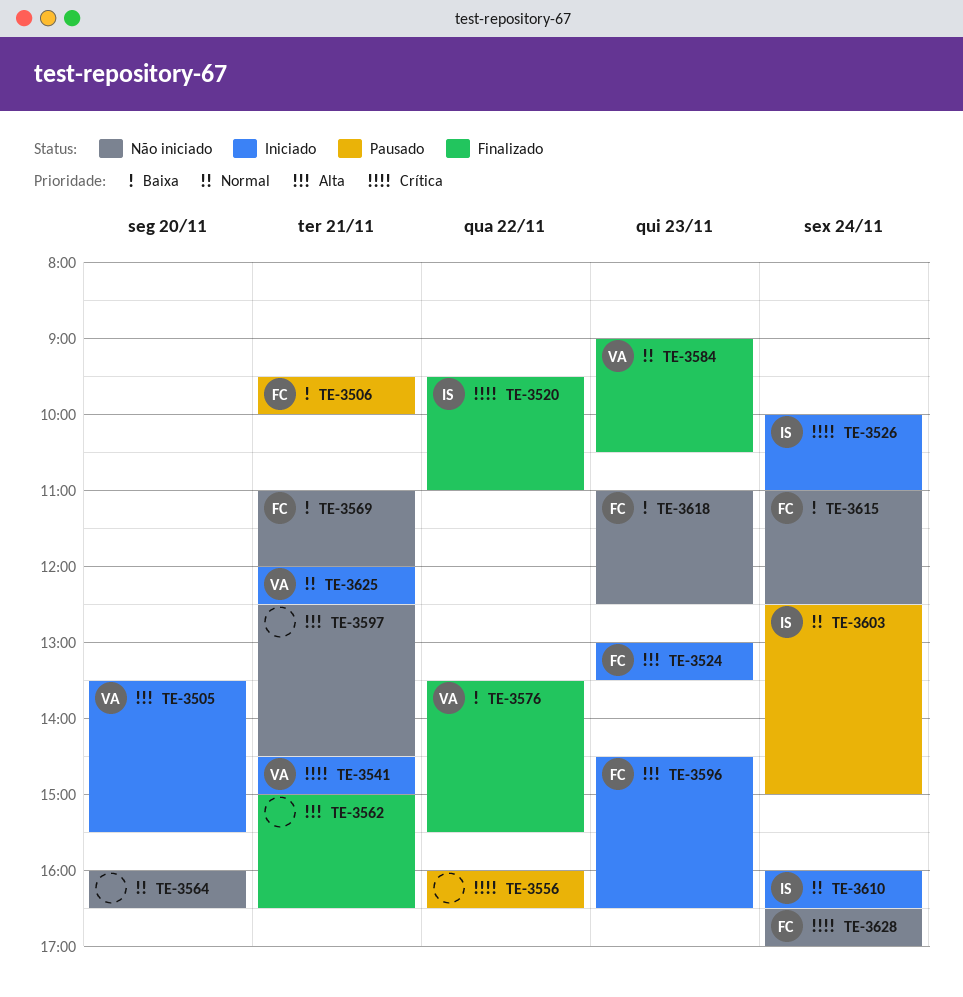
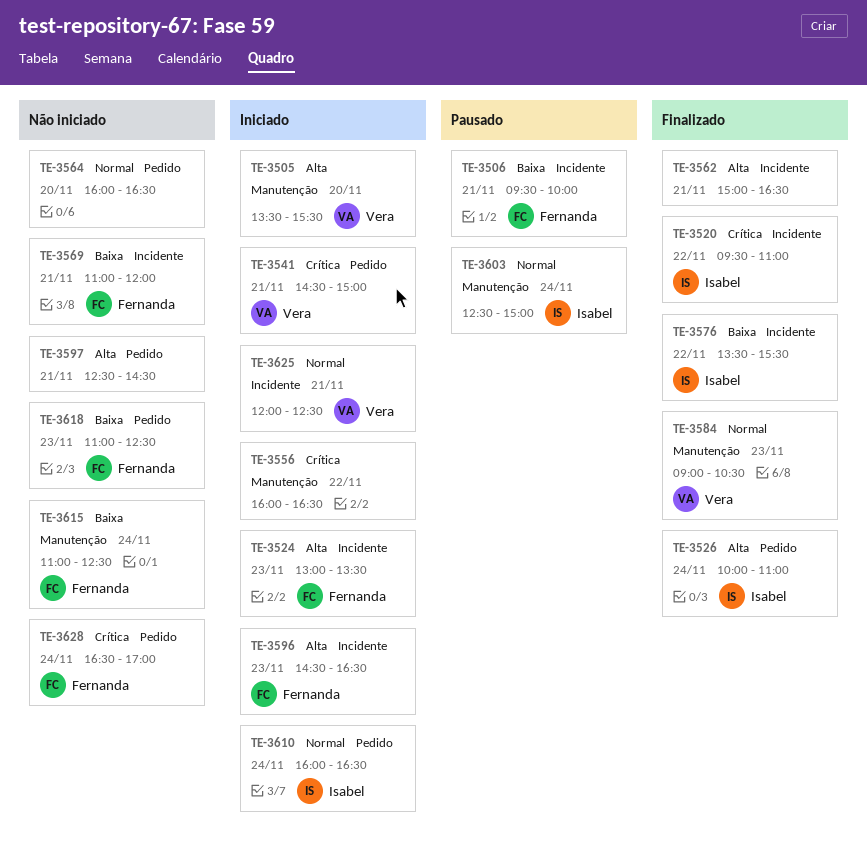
TE-3526, status: Iniciado -> Finalizado
TE-3526, priority: Crítica -> Alta
TE-3556, status: Pausado -> Iniciado
TE-3576, owner: Vera -> Isabel

